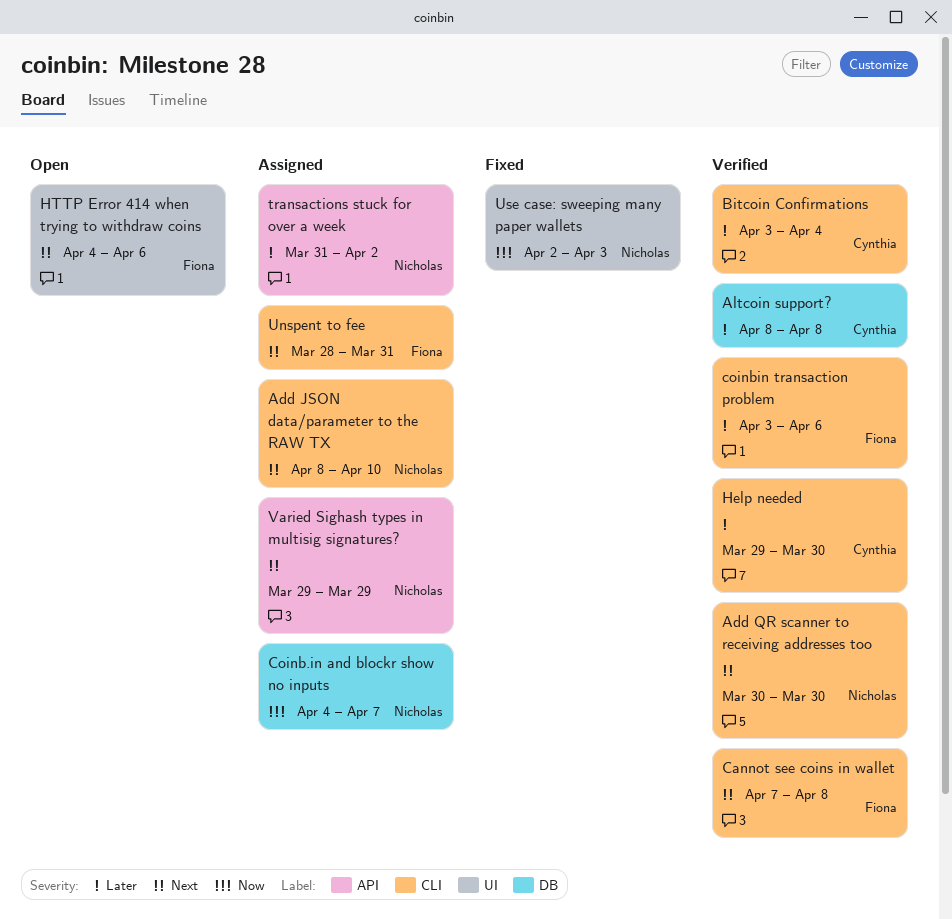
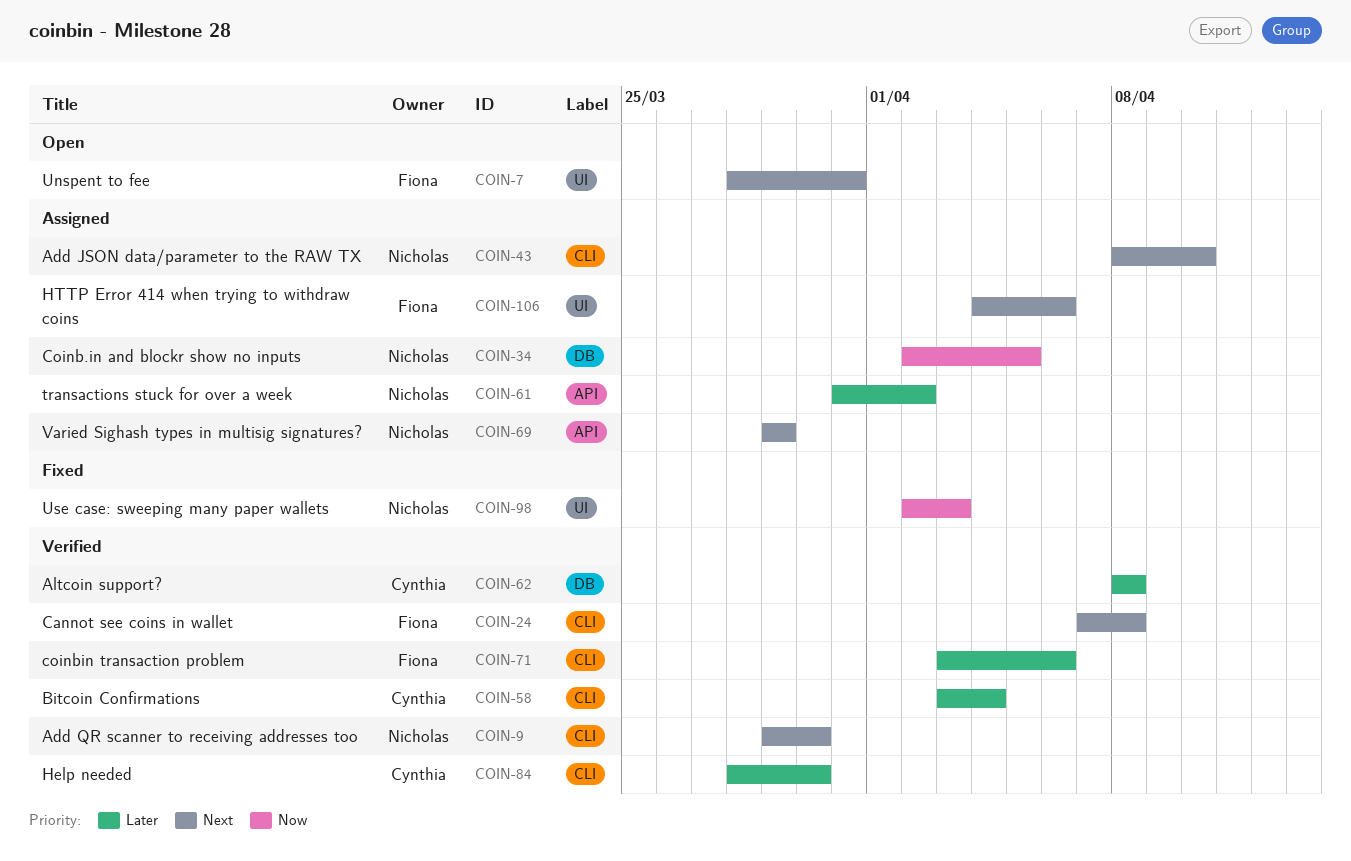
Add QR scanner to receiving addresses too, start: Mar 30 -> Mar 29
Coinb.in and blockr show no inputs, start: Apr 4 -> Apr 2
Coinb.in and blockr show no inputs, due: Apr 7 -> Apr 5
Help needed, start: Mar 29 -> Mar 28
HTTP Error 414 when trying to withdraw coins, status: Open -> Assigned
Unspent to fee, status: Assigned -> Open
Unspent to fee, label: CLI -> UI

